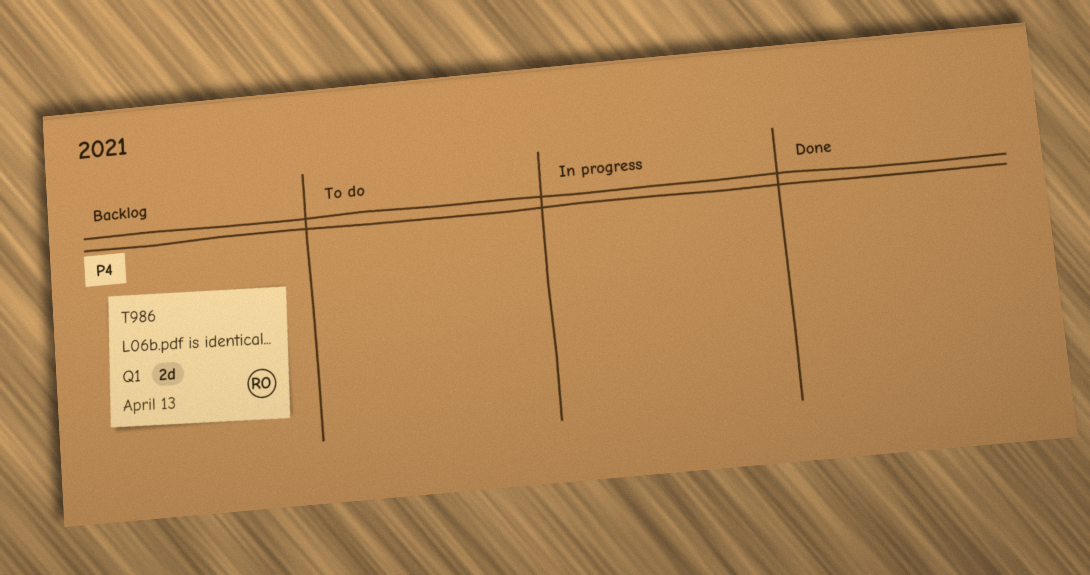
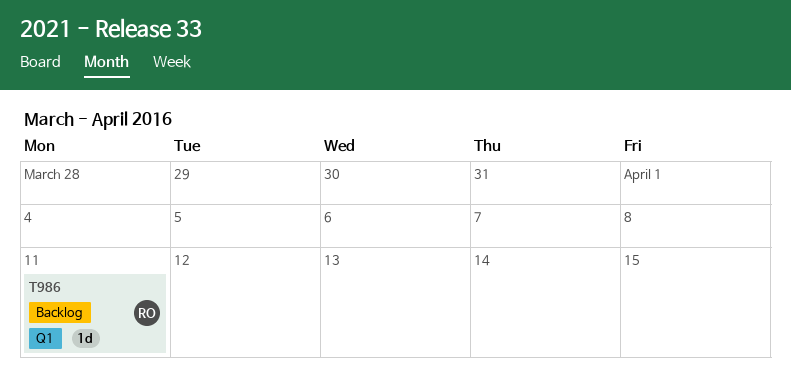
T986, estimate: 2d -> 1d
T986, due: Apr 13 -> Apr 11

